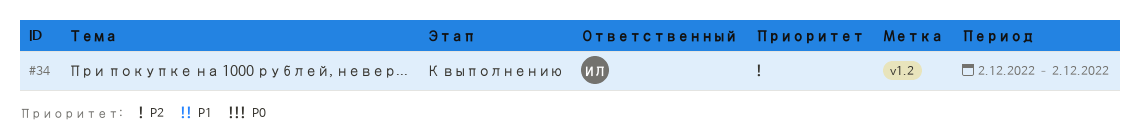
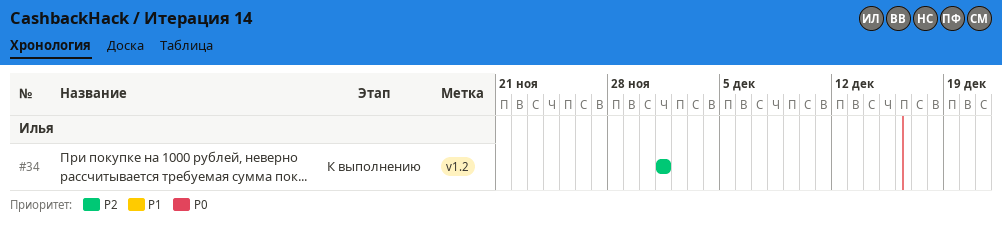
#34, start: Dec 2 -> Dec 1
#34, due: Dec 2 -> Dec 1

